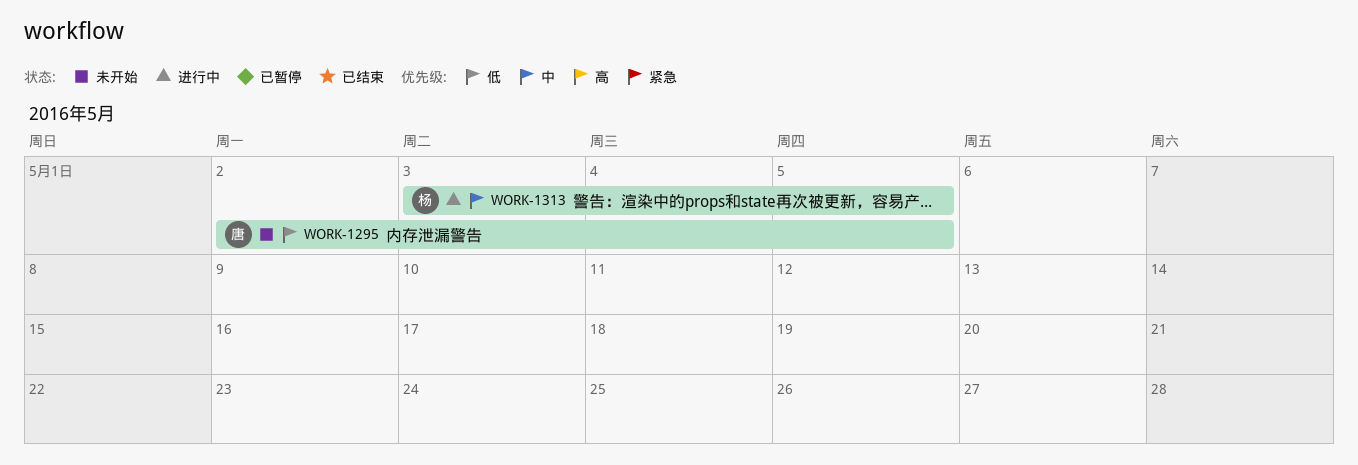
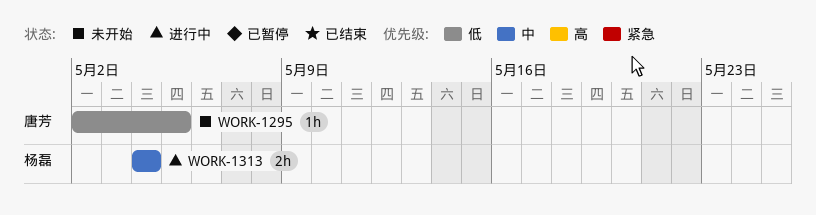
WORK-1313, start: May 3 -> May 4
WORK-1313, due: May 5 -> May 4

